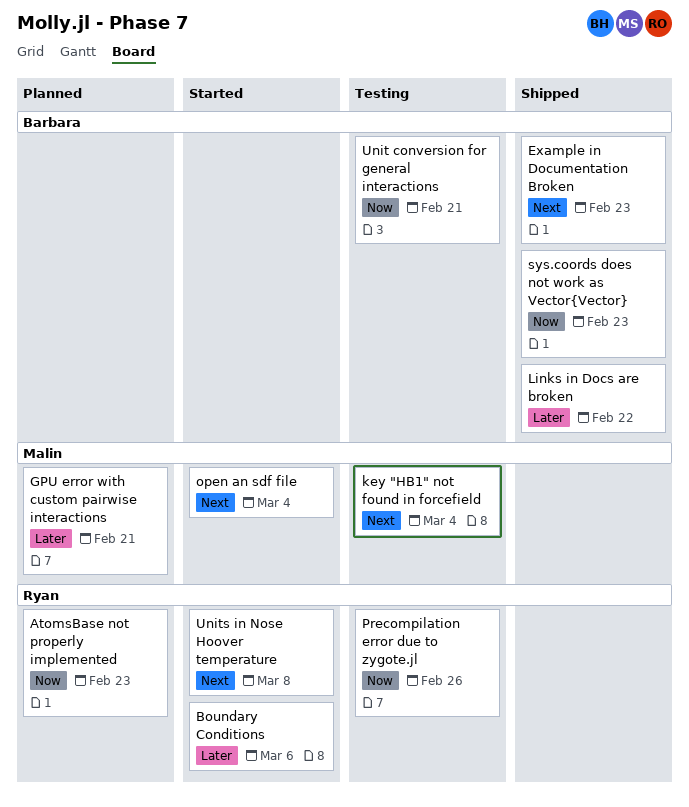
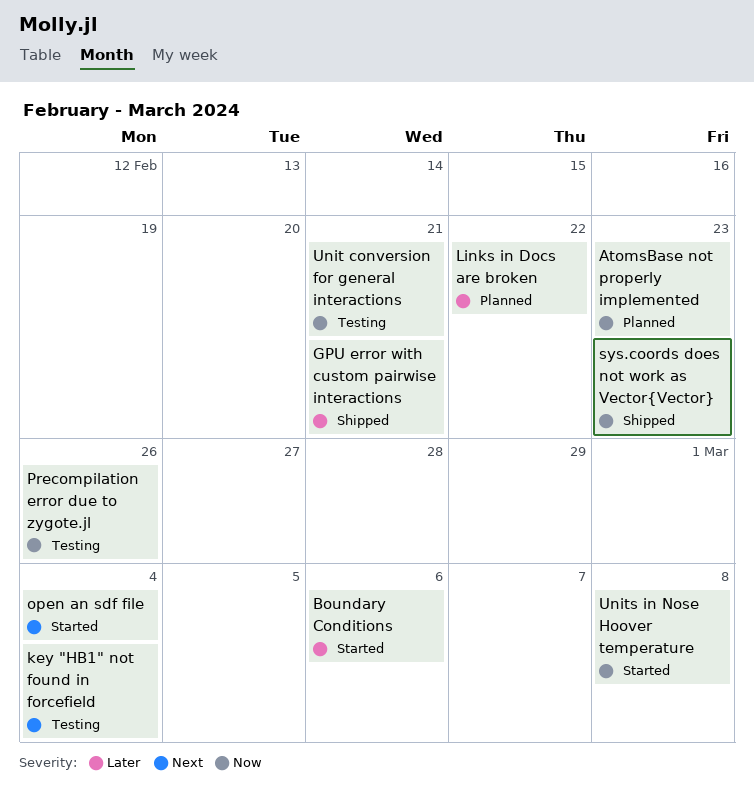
Example in Documentation Broken: present -> none
GPU error with custom pairwise interactions, status: Planned -> Shipped
Links in Docs are broken, status: Shipped -> Planned
Units in Nose Hoover temperature, priority: Next -> Now

